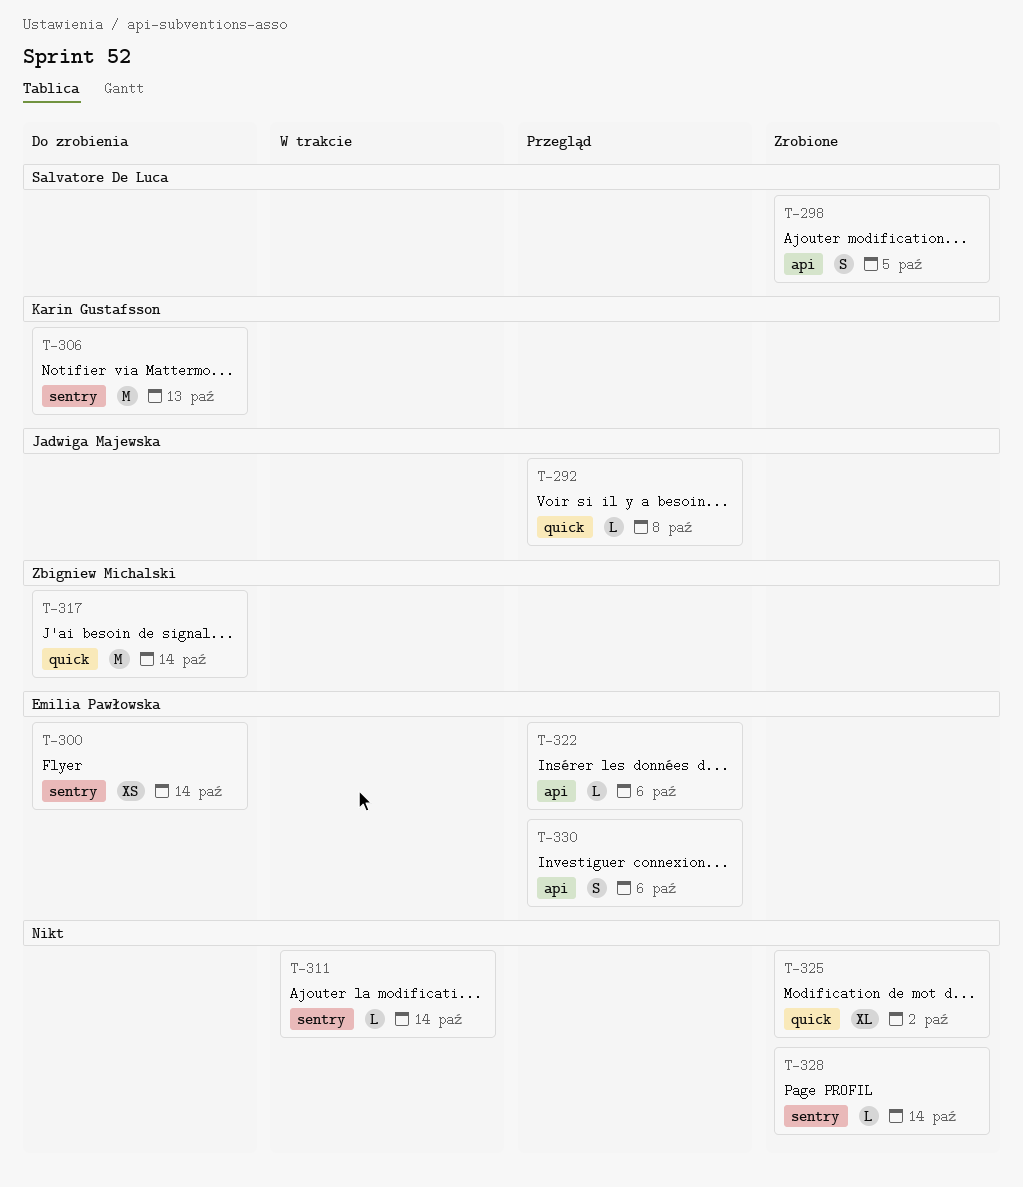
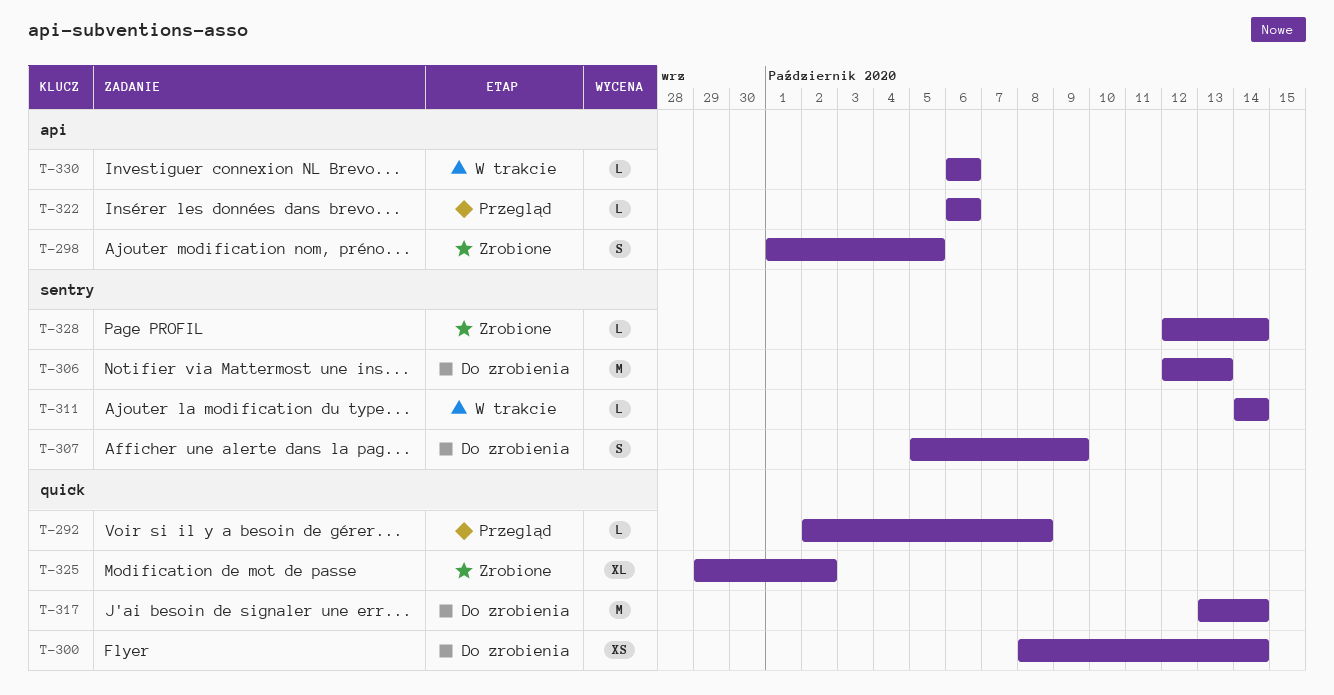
T-300, label: sentry -> quick
T-307: none -> present
T-330, status: Przegląd -> W trakcie
T-330, estimate: S -> L

